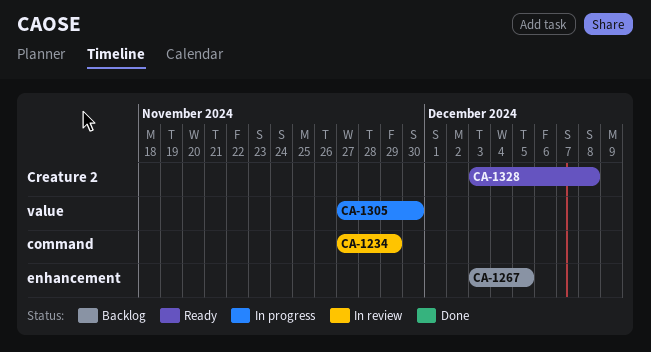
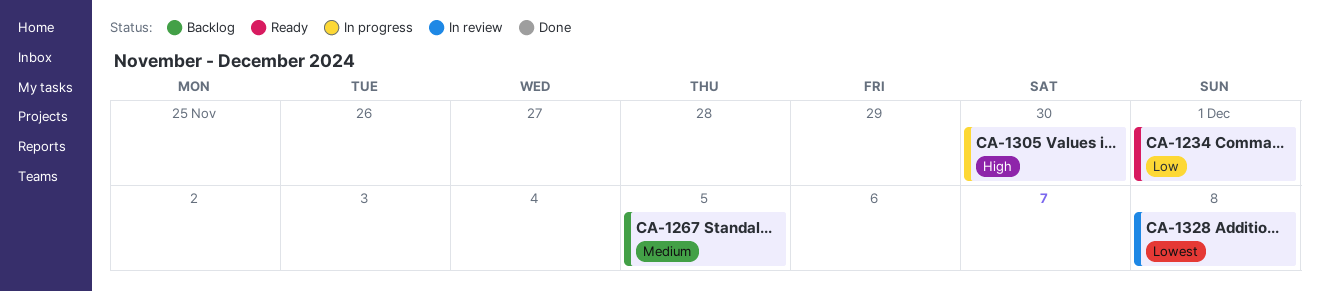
CA-1234, status: In review -> Ready
CA-1234, due: Nov 29 -> Dec 1
CA-1328, status: Ready -> In review

